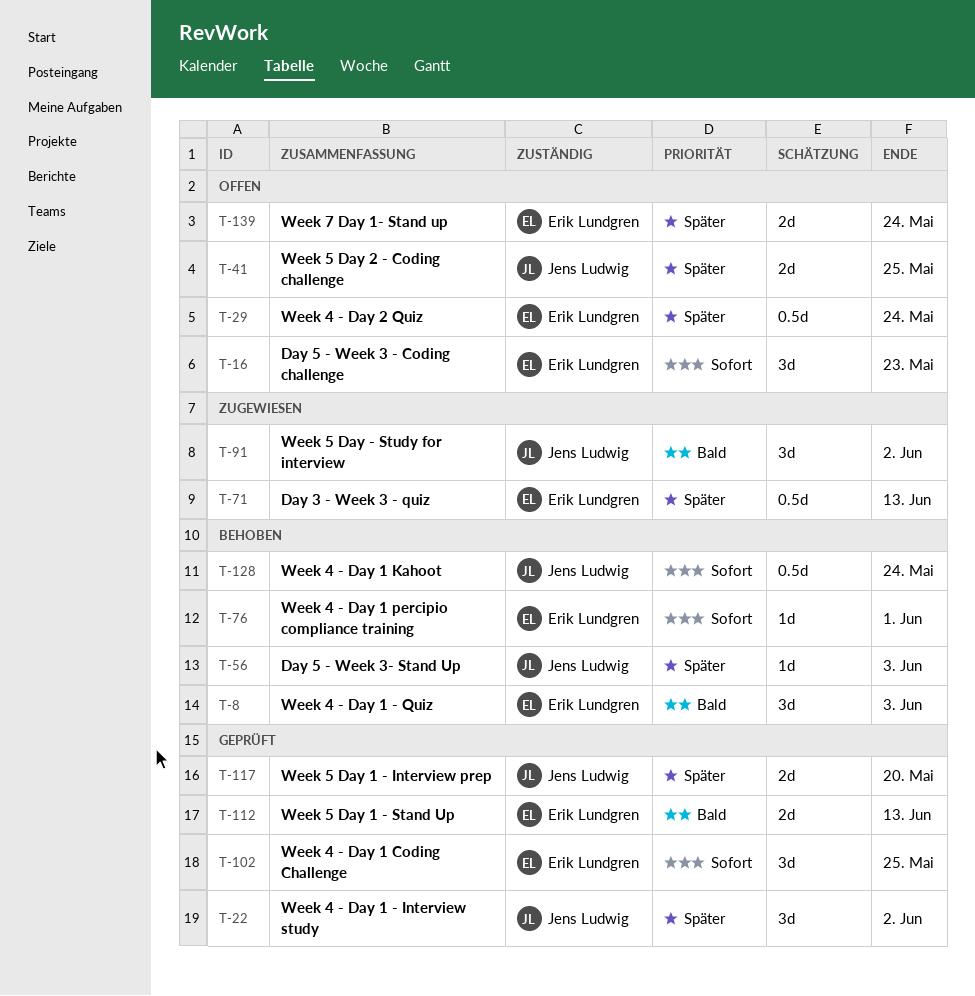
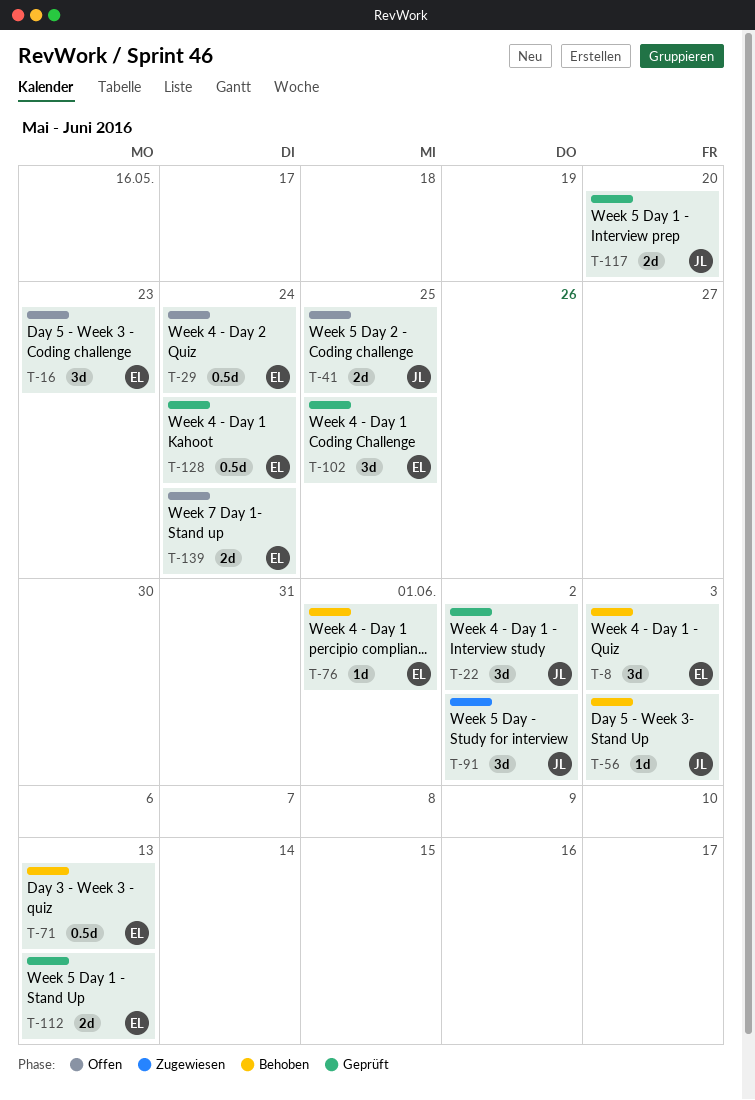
T-71, status: Zugewiesen -> Behoben
T-128, status: Behoben -> Geprüft
T-128, owner: Jens Ludwig -> Erik Lundgren

